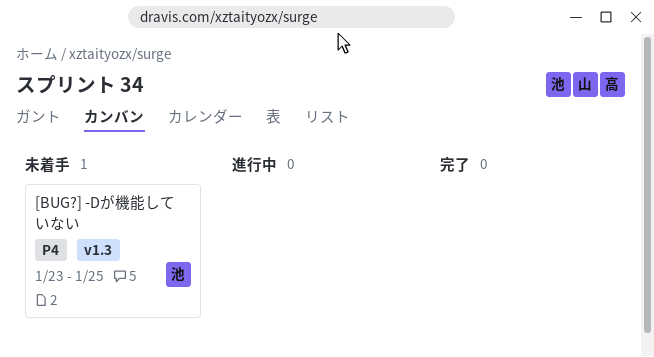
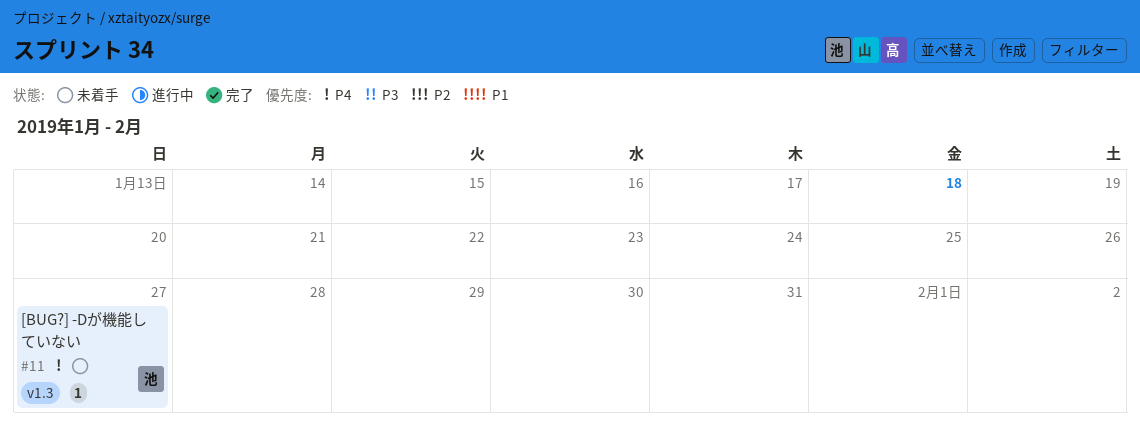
[BUG?] -Dが機能していない, due: Jan 25 -> Jan 27

